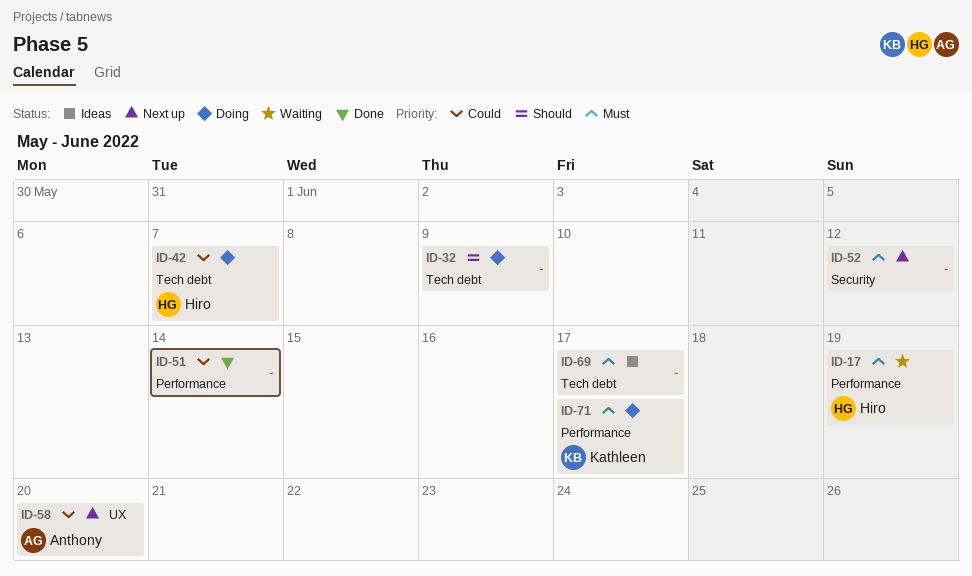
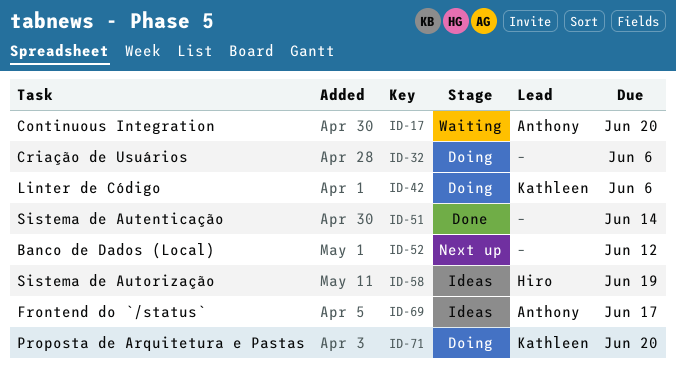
ID-17, owner: Hiro -> Anthony
ID-17, due: Jun 19 -> Jun 20
ID-32, due: Jun 9 -> Jun 6
ID-42, owner: Hiro -> Kathleen
ID-42, due: Jun 7 -> Jun 6
ID-58, status: Next up -> Ideas
ID-58, owner: Anthony -> Hiro
ID-58, due: Jun 20 -> Jun 19
ID-69, owner: none -> Anthony
ID-71, due: Jun 17 -> Jun 20

